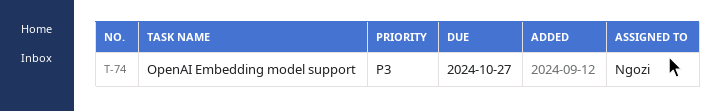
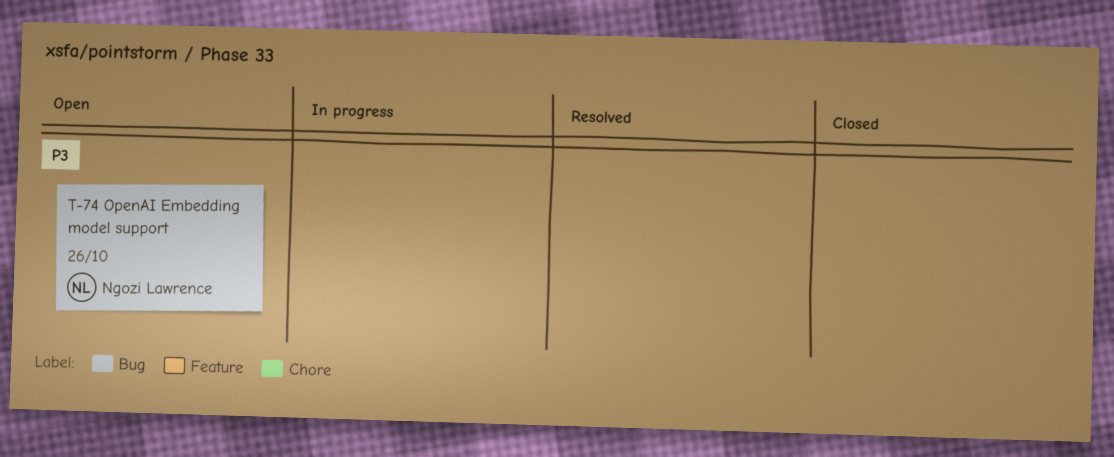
T-74, due: Oct 27 -> Oct 26

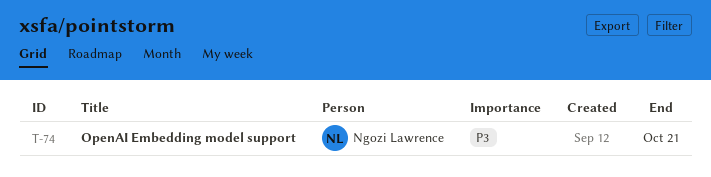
T-74, due: Oct 26 -> Oct 21

